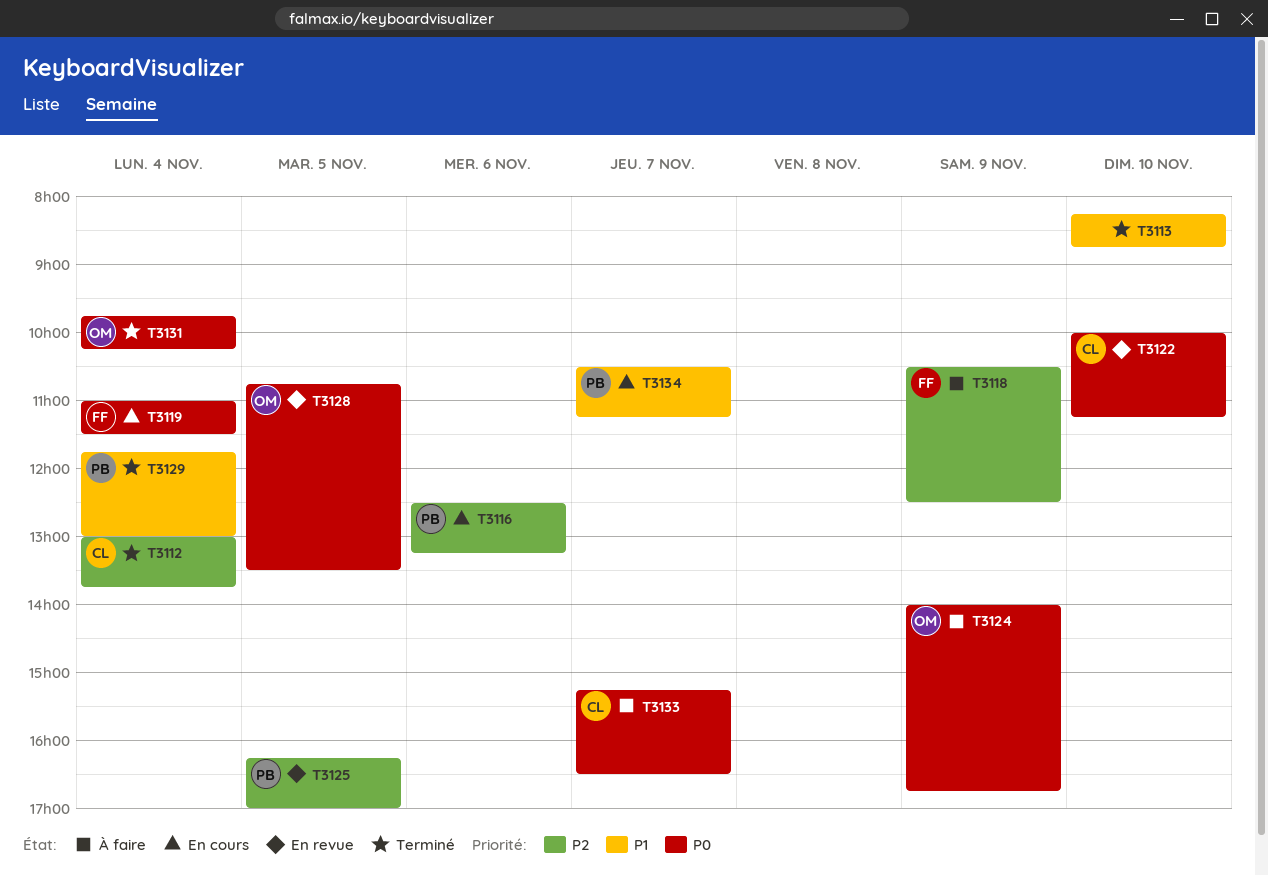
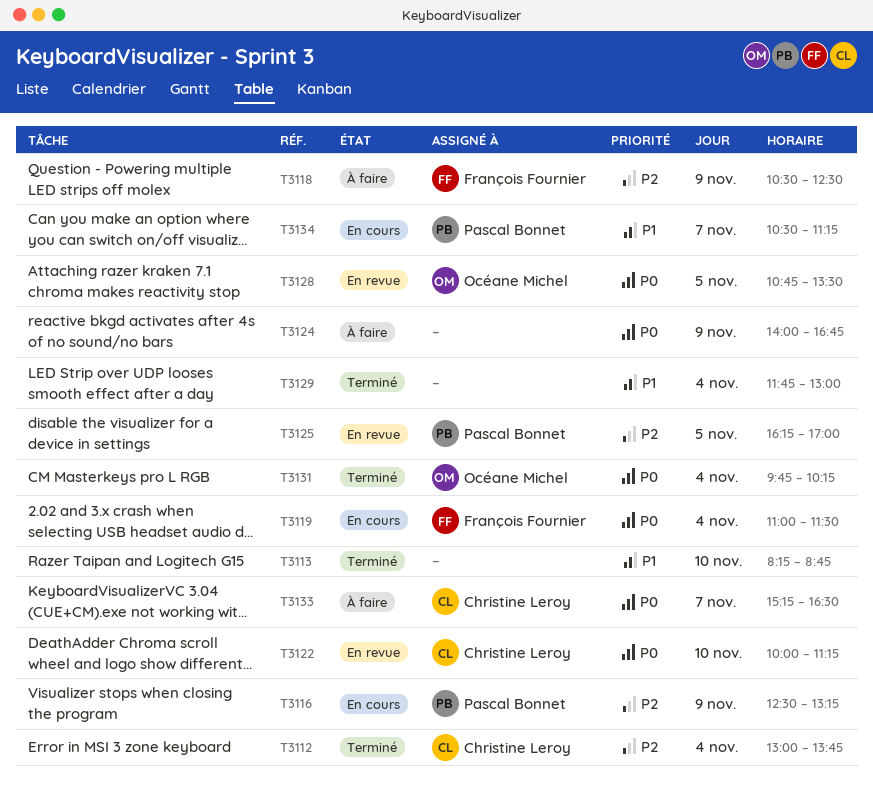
T3116, day: Nov 6 -> Nov 9
T3124, owner: Océane Michel -> none
T3129, owner: Pascal Bonnet -> none

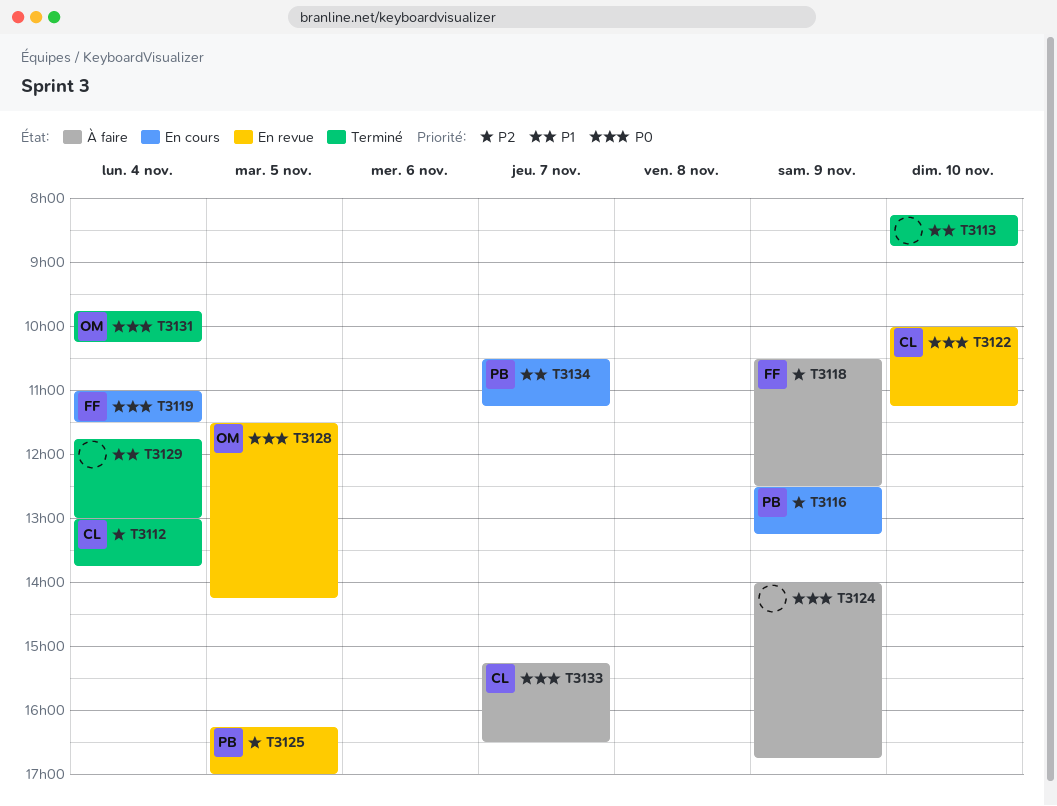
T3128, begins: 10:45 -> 11:30
T3128, ends: 13:30 -> 14:15

